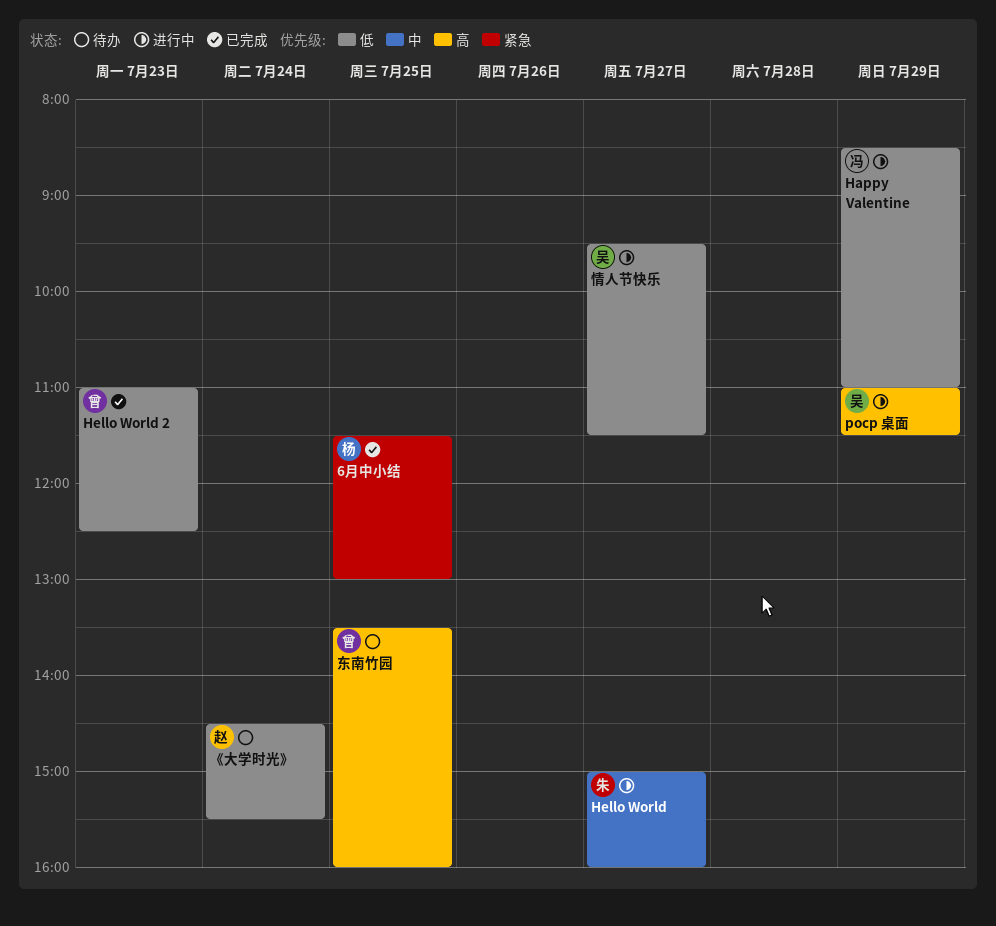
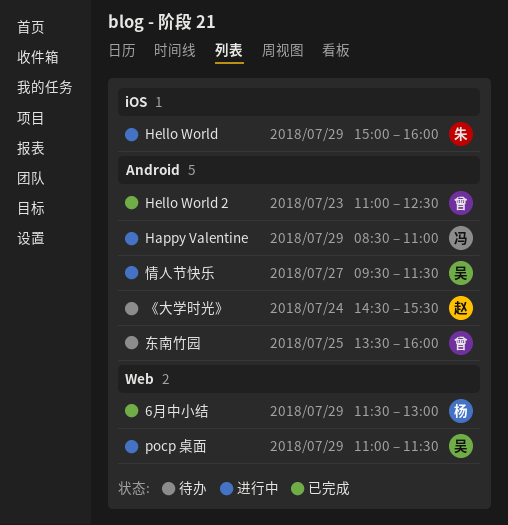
6月中小结, day: Jul 25 -> Jul 29
Hello World, day: Jul 27 -> Jul 29

